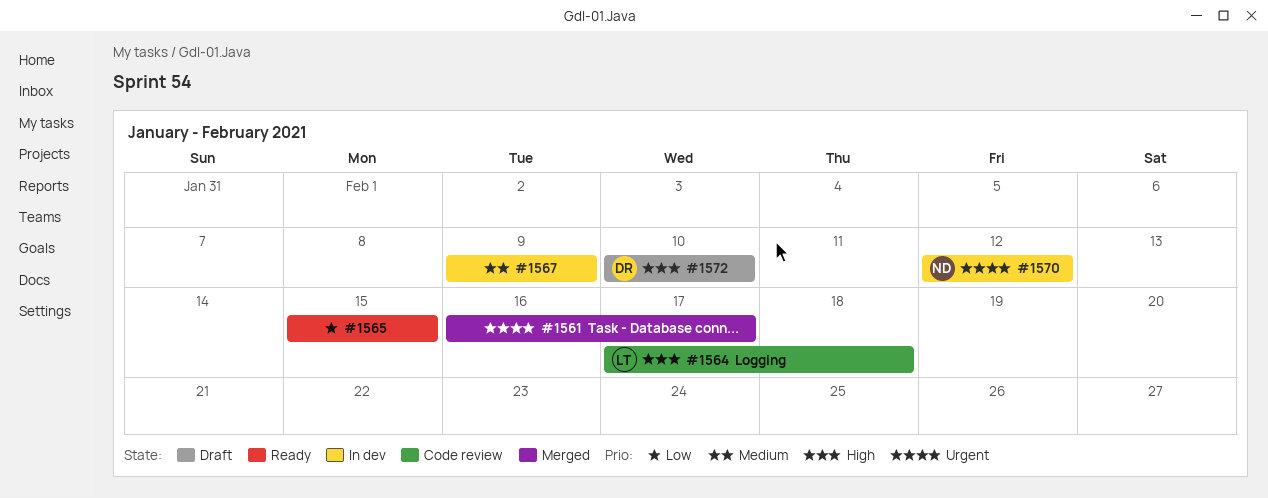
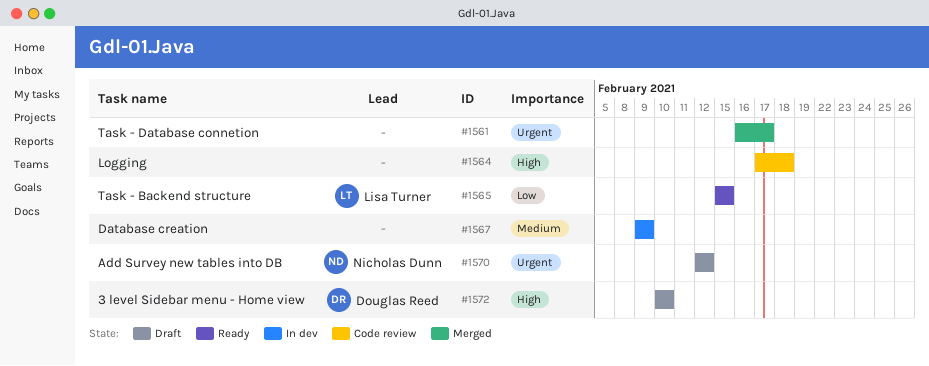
#1564, owner: Lisa Turner -> none
#1565, owner: none -> Lisa Turner
#1570, status: In dev -> Draft

